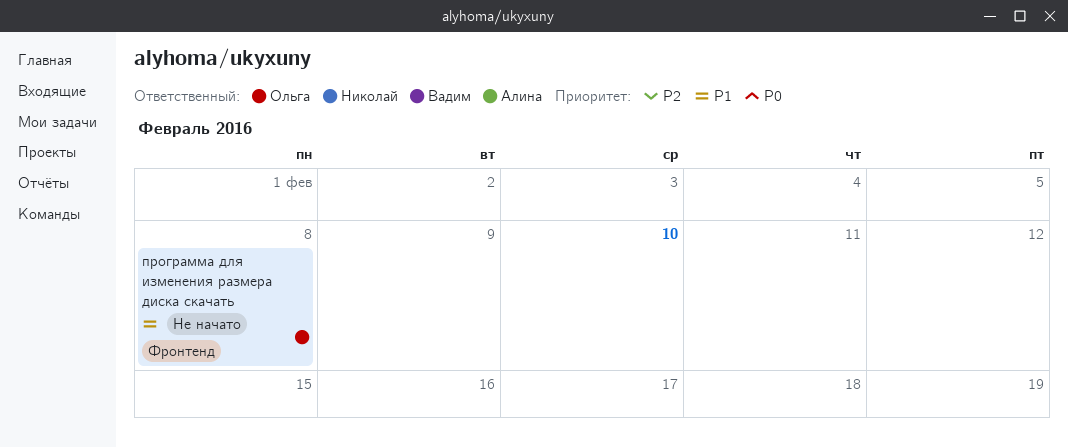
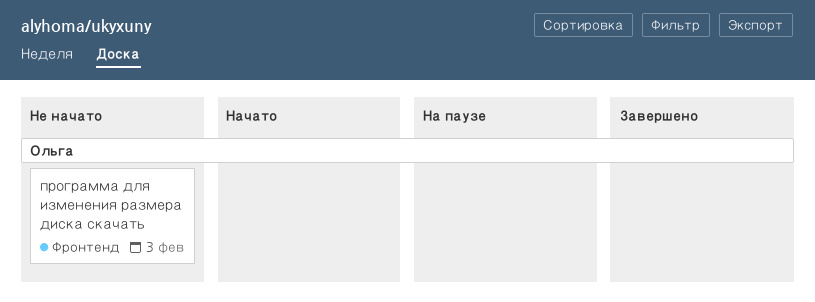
программа для изменения размера диска скачать, due: Feb 8 -> Feb 3

